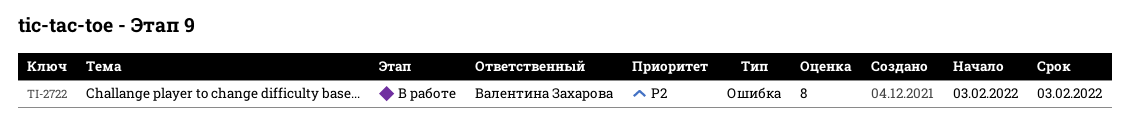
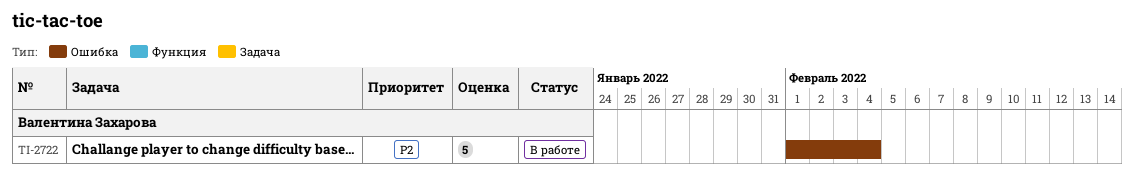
TI-2722, estimate: 8 -> 5
TI-2722, start: Feb 3 -> Feb 1
TI-2722, due: Feb 3 -> Feb 4

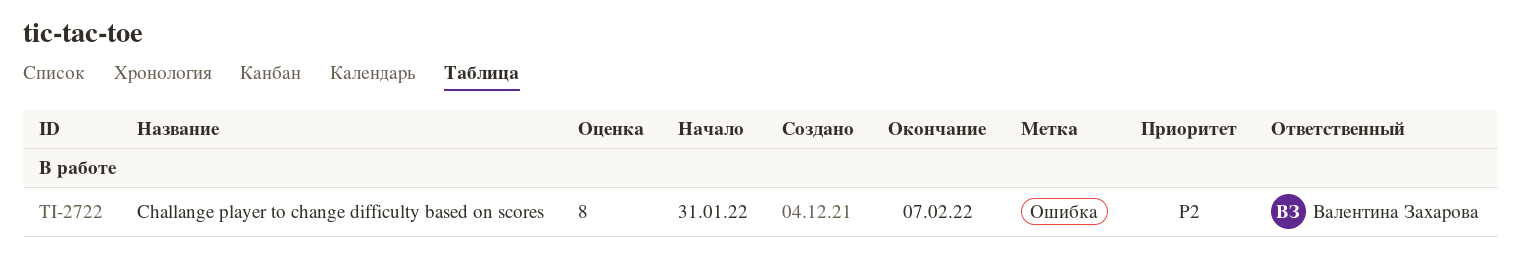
TI-2722, estimate: 5 -> 8
TI-2722, start: Feb 1 -> Jan 31
TI-2722, due: Feb 4 -> Feb 7

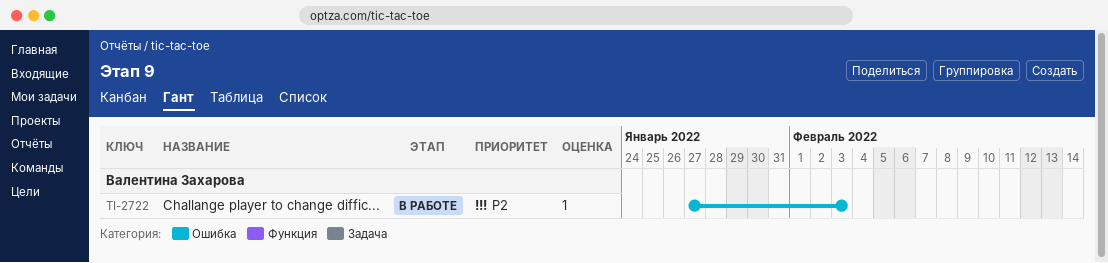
TI-2722, estimate: 8 -> 1
TI-2722, start: Jan 31 -> Jan 27
TI-2722, due: Feb 7 -> Feb 3

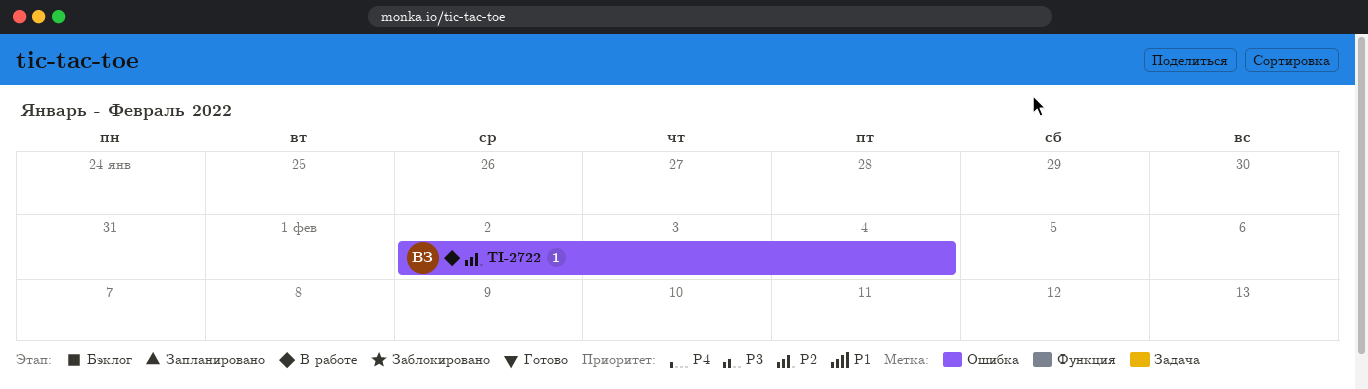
TI-2722, start: Jan 27 -> Feb 2
TI-2722, due: Feb 3 -> Feb 4

